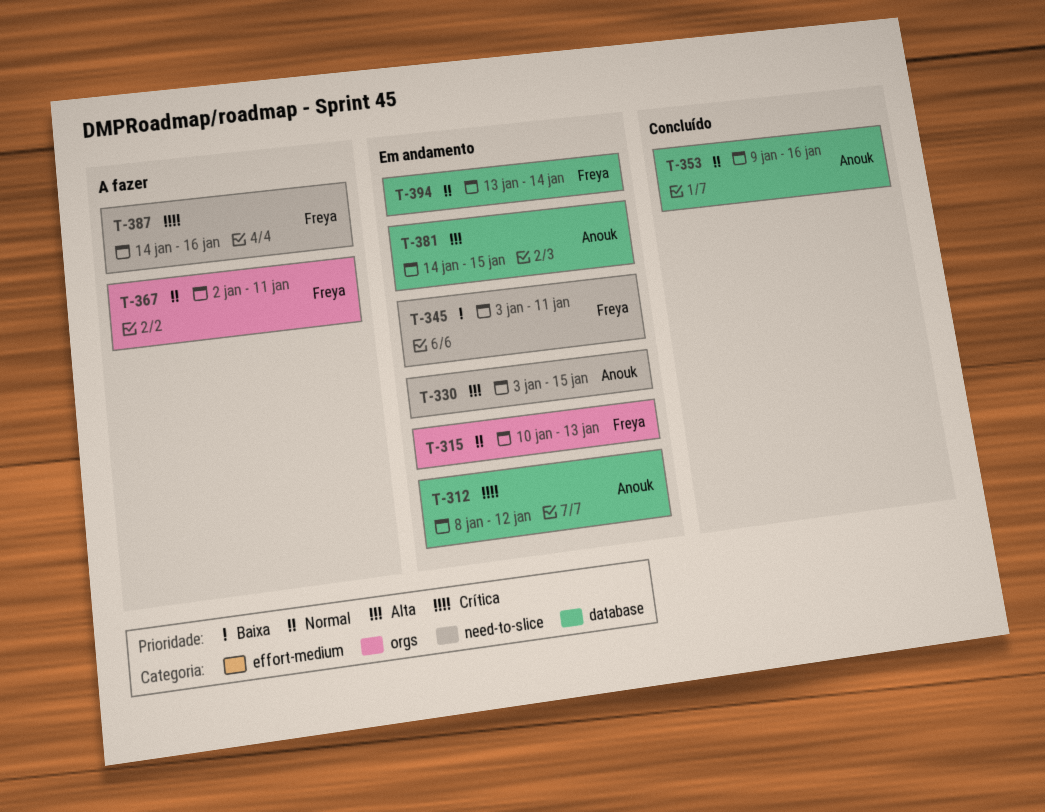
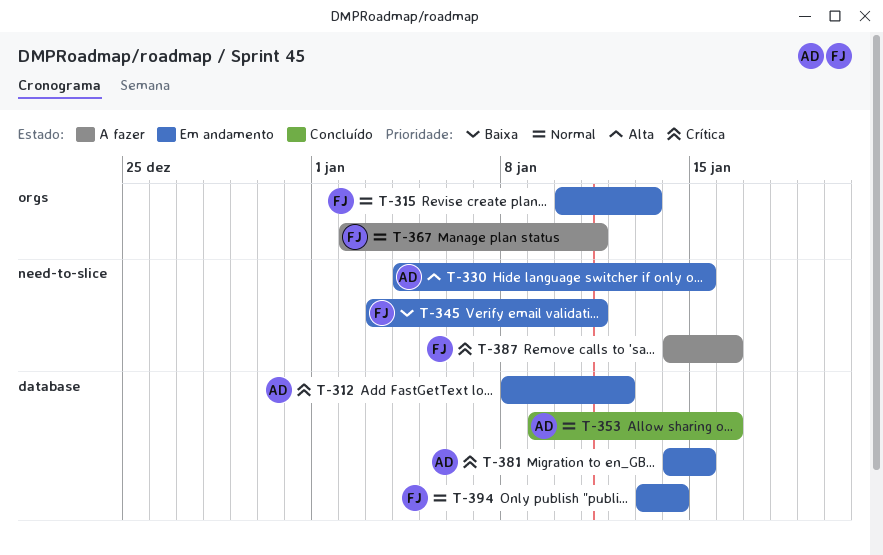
T-330, start: Jan 3 -> Jan 4
T-381, priority: Alta -> Crítica

